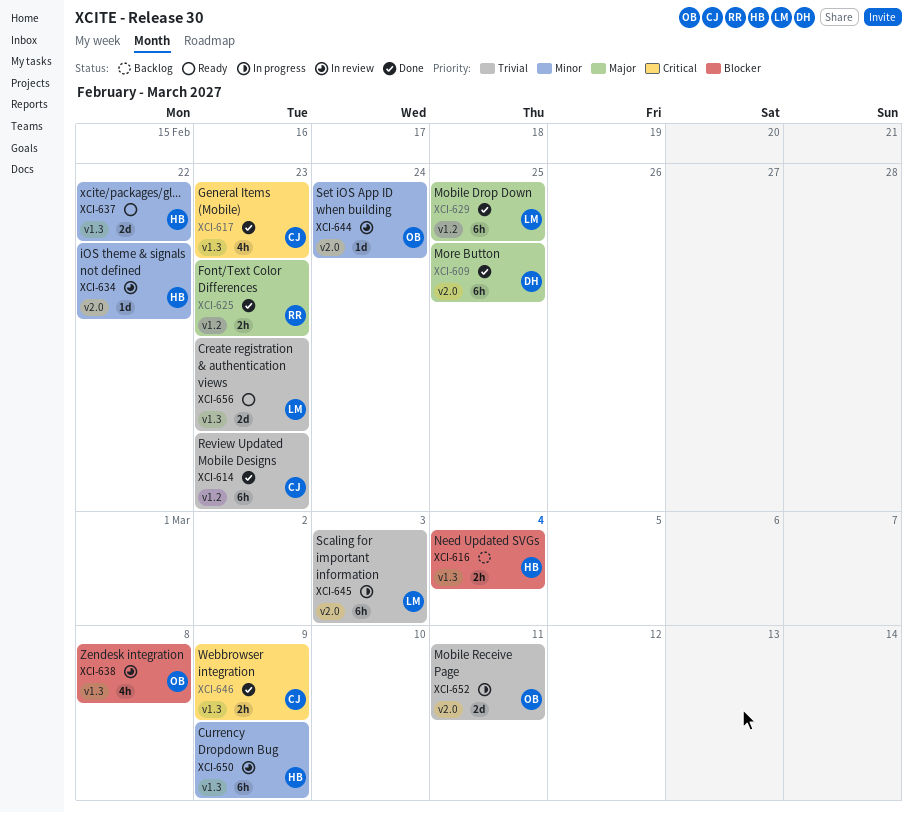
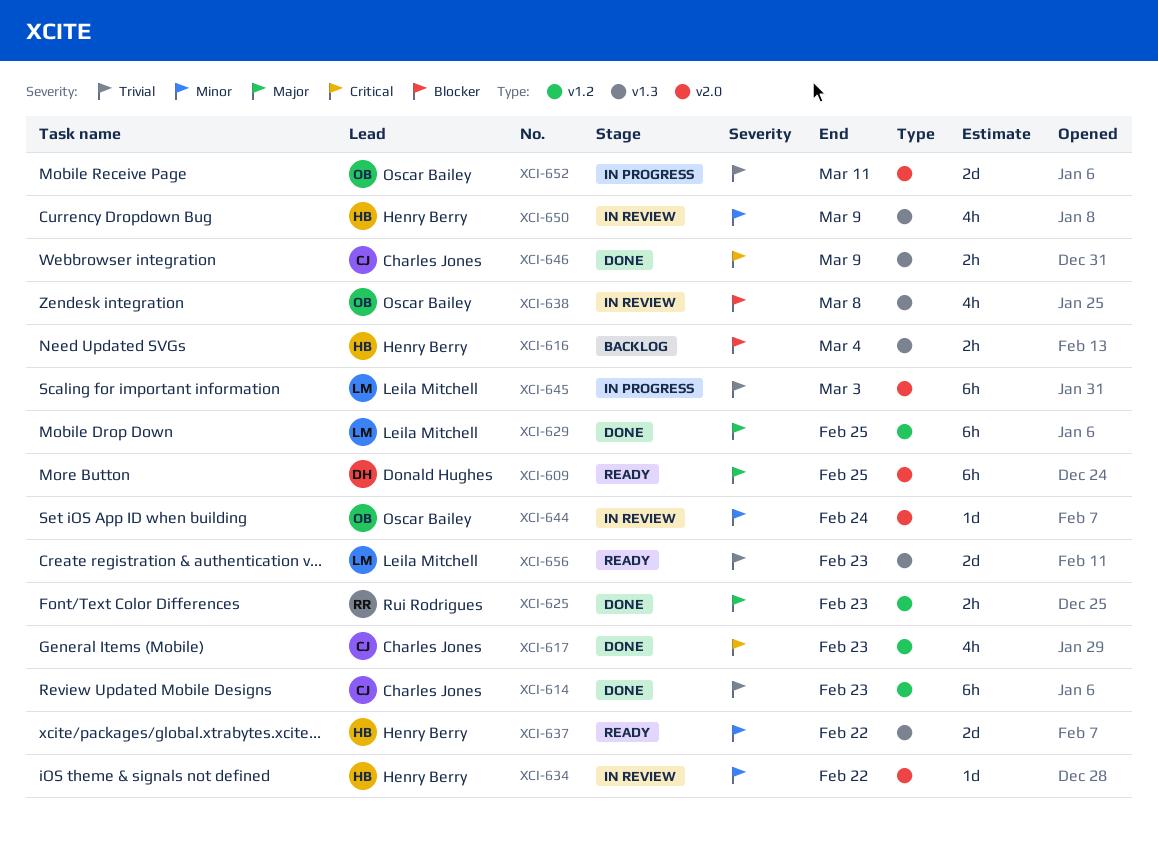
XCI-609, status: Done -> Ready
XCI-617, label: v1.3 -> v1.2
XCI-650, estimate: 6h -> 4h

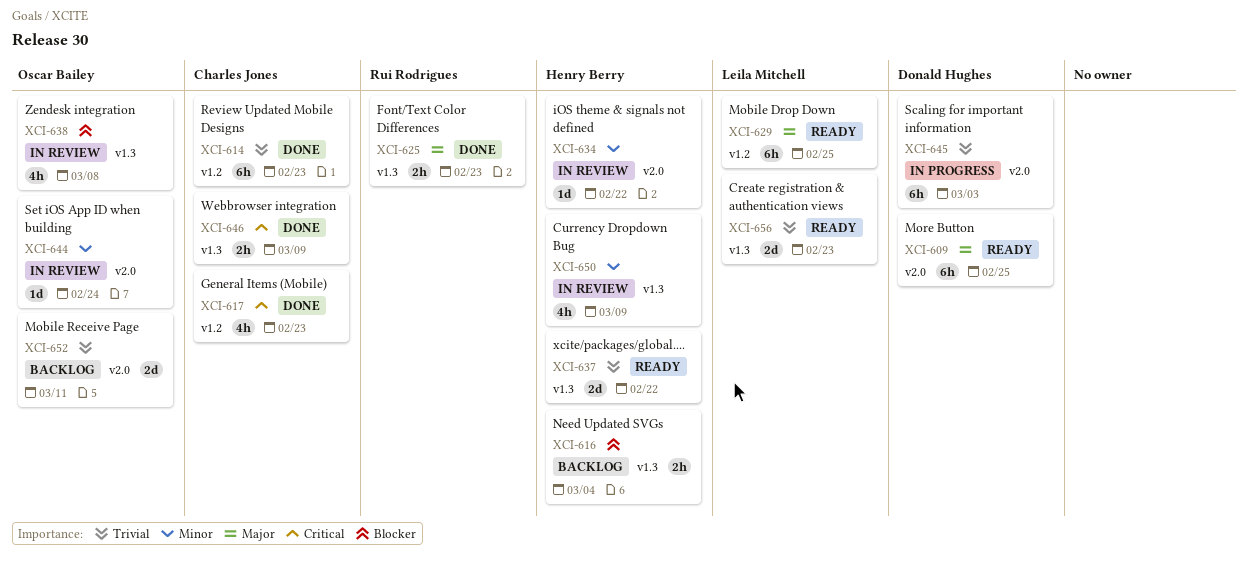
XCI-625, label: v1.2 -> v1.3
XCI-629, status: Done -> Ready
XCI-637, priority: Minor -> Trivial
XCI-645, owner: Leila Mitchell -> Donald Hughes
XCI-652, status: In progress -> Backlog

